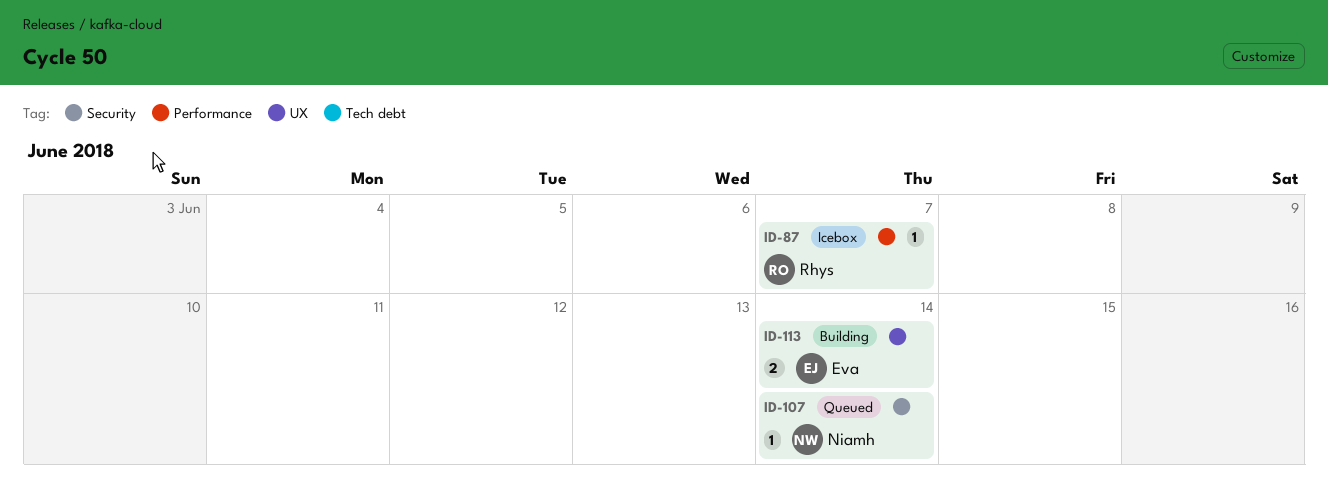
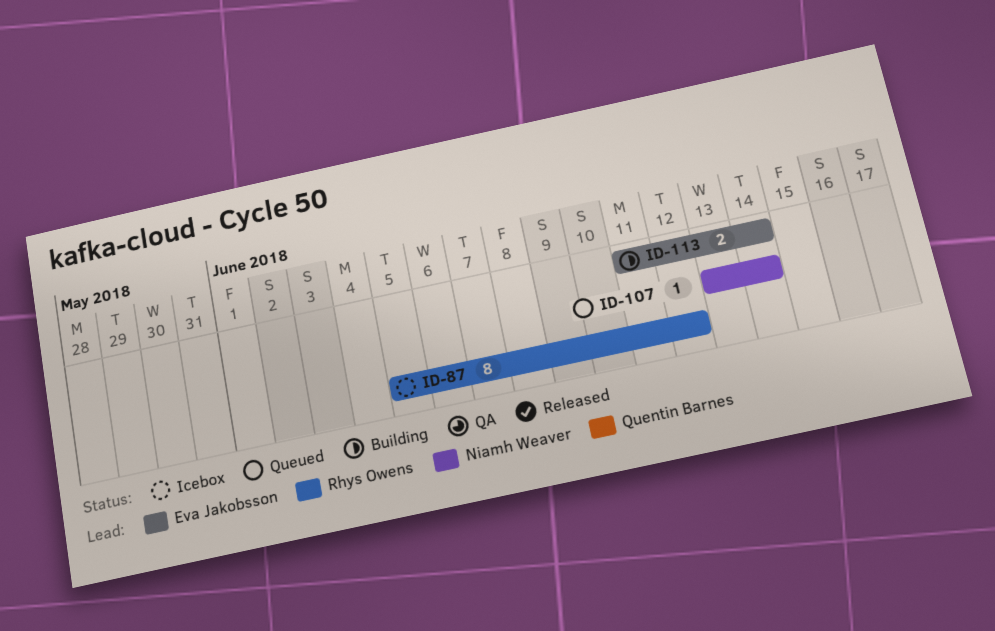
ID-87, estimate: 1 -> 8
ID-87, due: Jun 7 -> Jun 12

